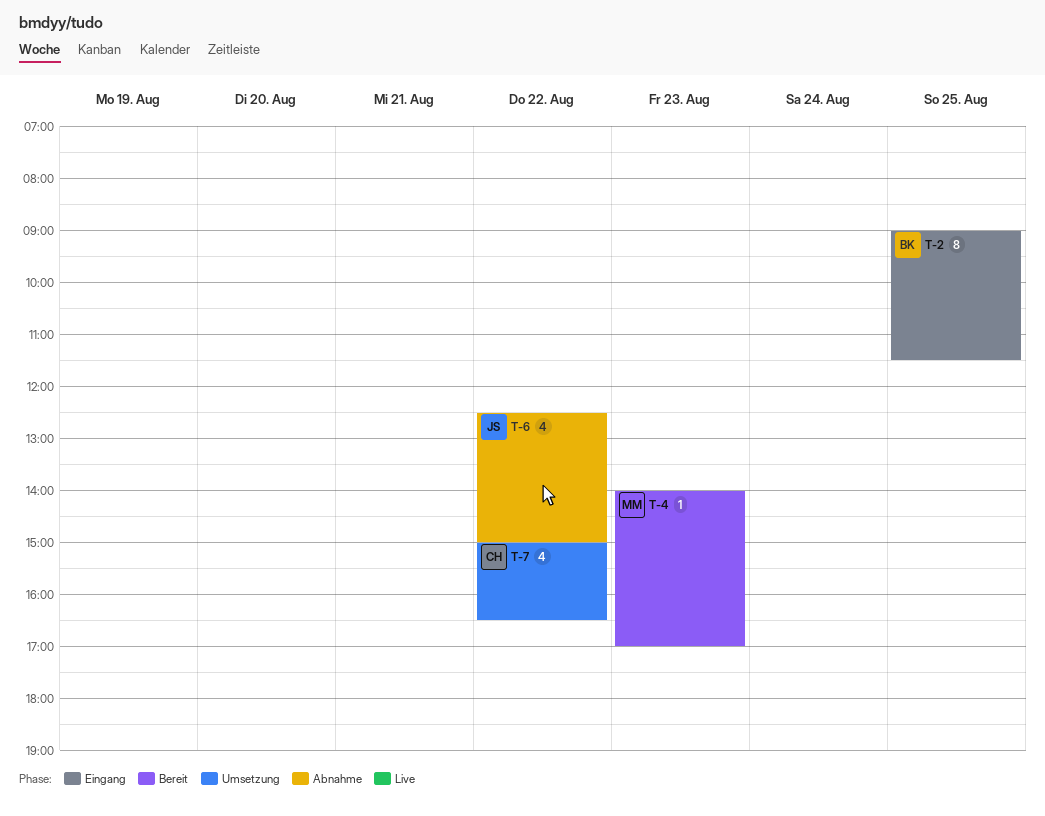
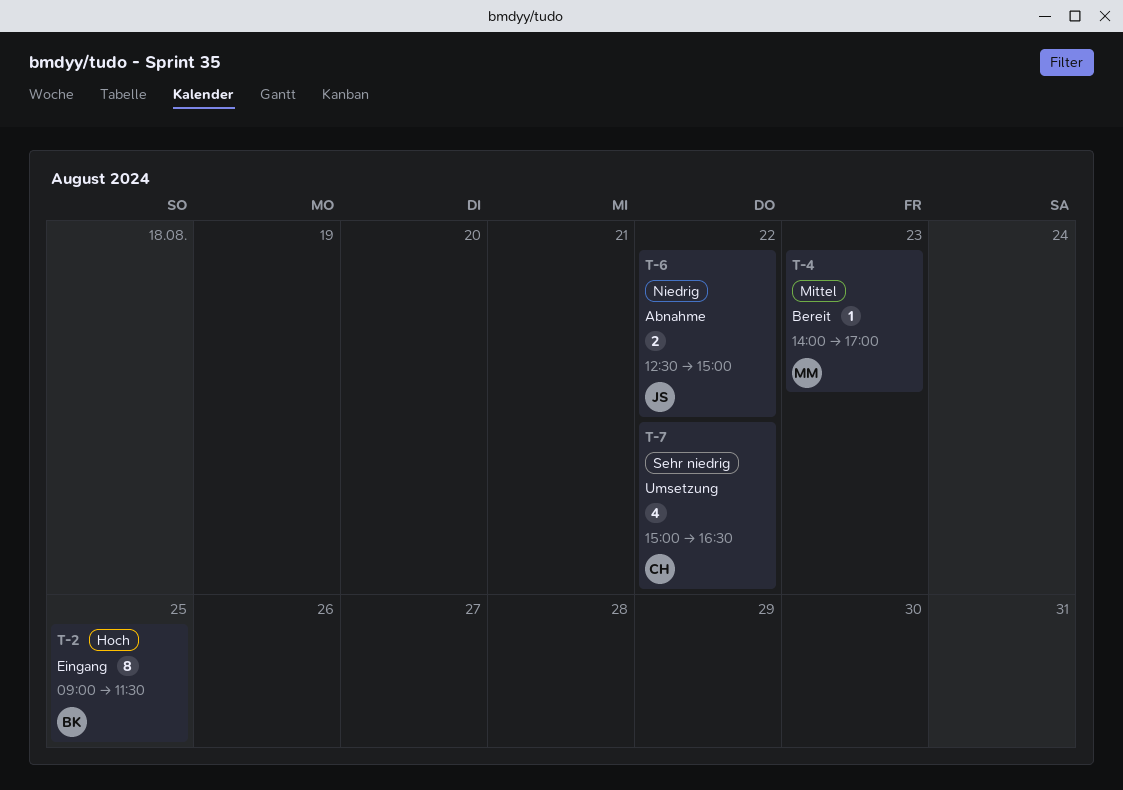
T-6, estimate: 4 -> 2

